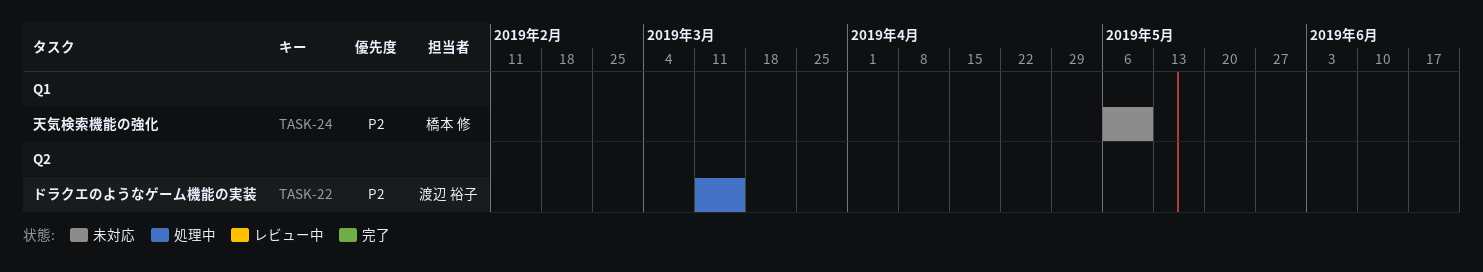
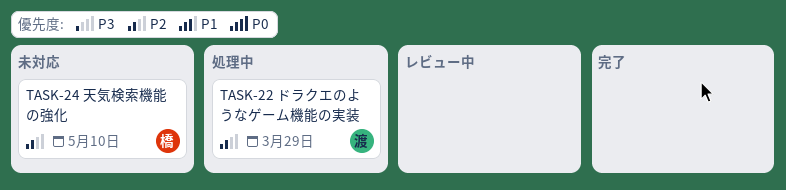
TASK-22, due: Mar 15 -> Mar 29

